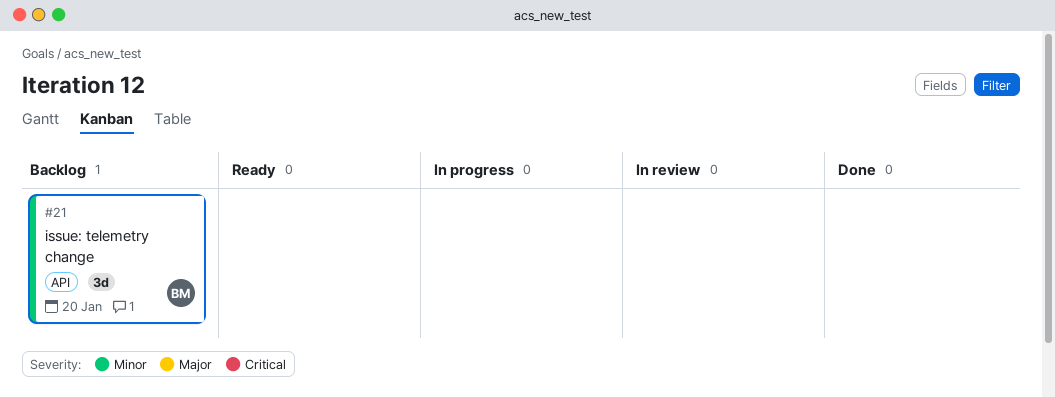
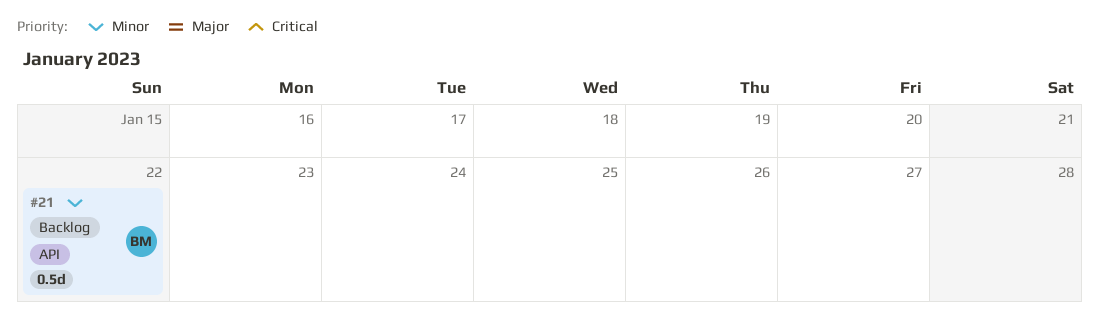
#21, estimate: 3d -> 0.5d
#21, due: Jan 20 -> Jan 22

